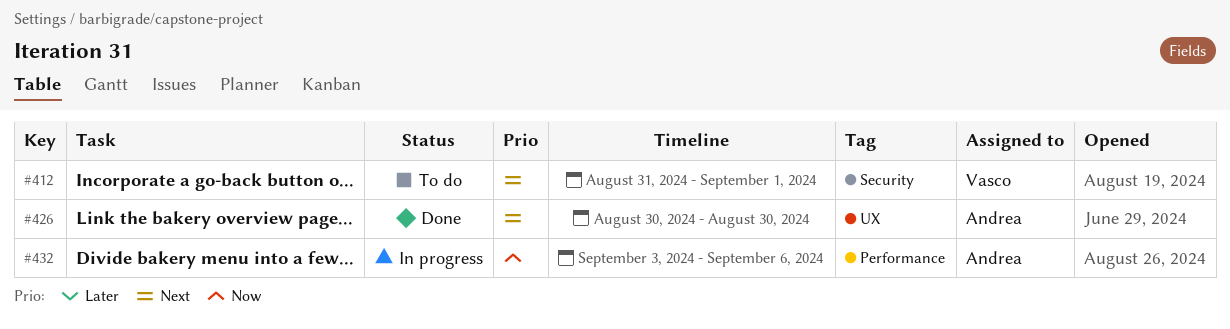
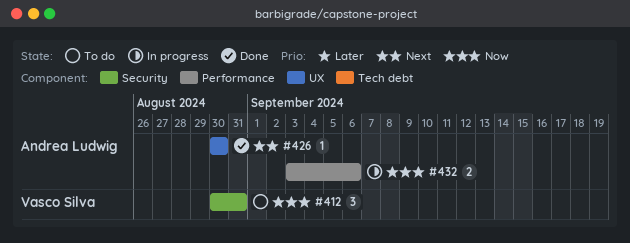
#412, priority: Next -> Now
#412, start: Aug 31 -> Aug 30
#412, due: Sep 1 -> Aug 31

